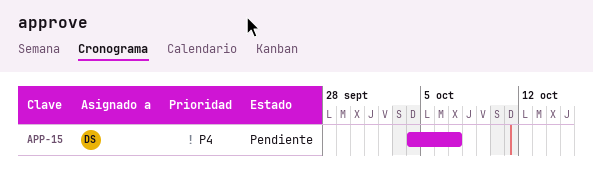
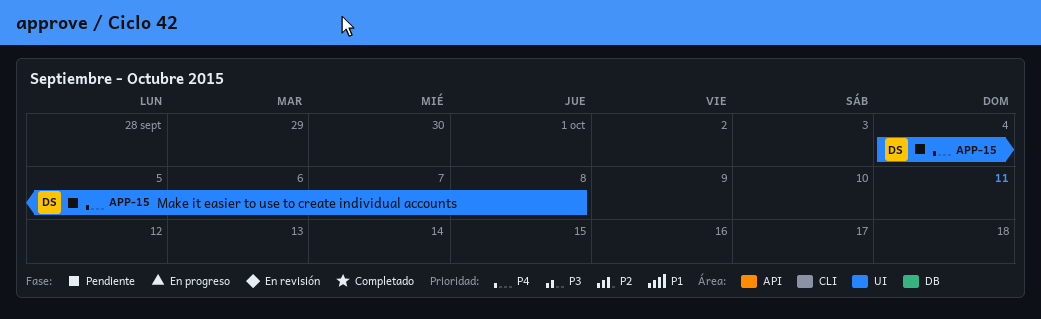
APP-15, due: Oct 7 -> Oct 8

